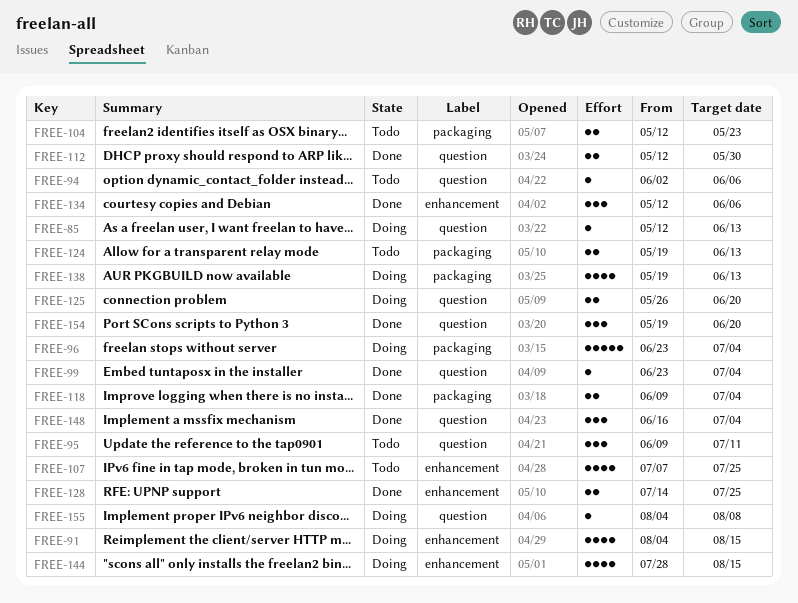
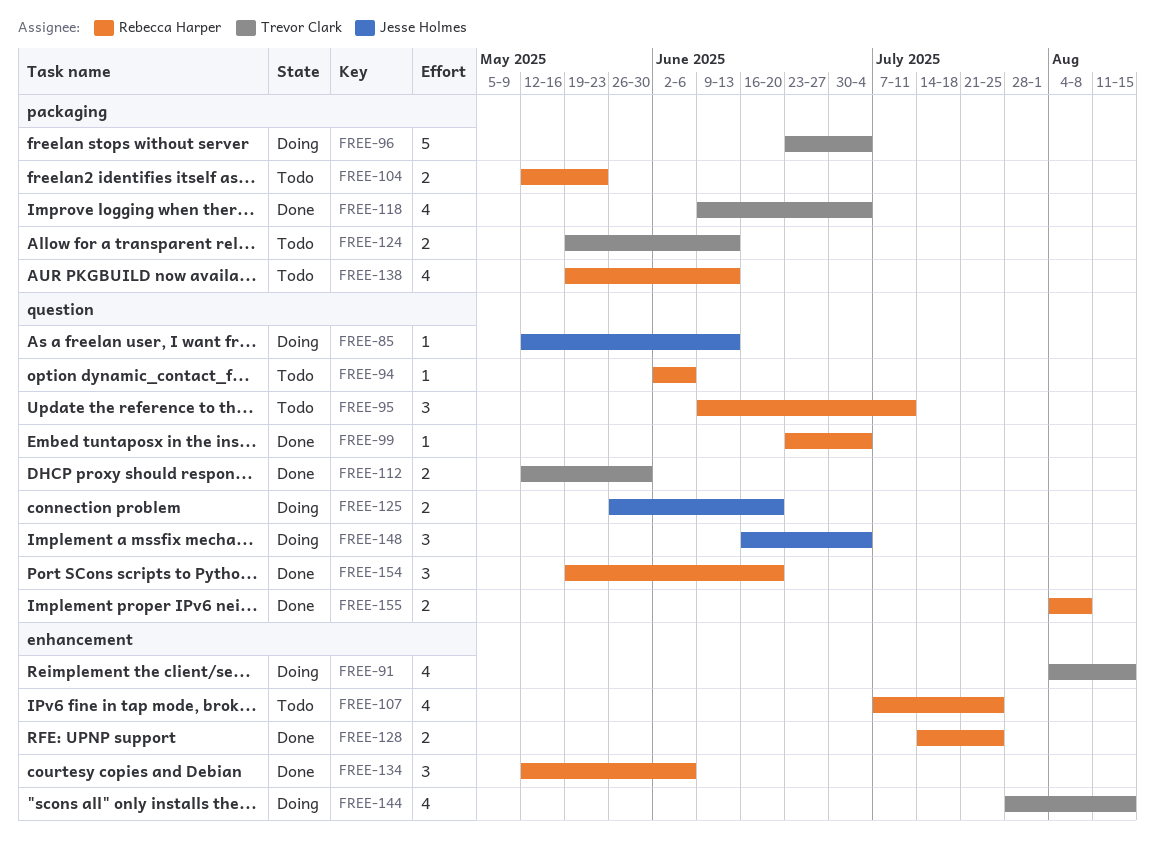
FREE-118, estimate: 2 -> 4
FREE-138, status: Doing -> Todo
FREE-148, status: Done -> Doing
FREE-155, status: Doing -> Done
FREE-155, estimate: 1 -> 2

